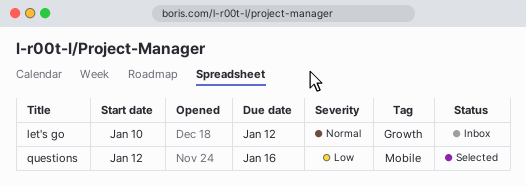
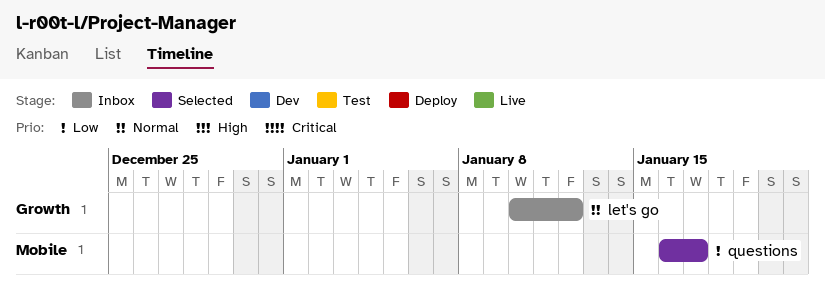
questions, start: Jan 12 -> Jan 16
questions, due: Jan 16 -> Jan 17

